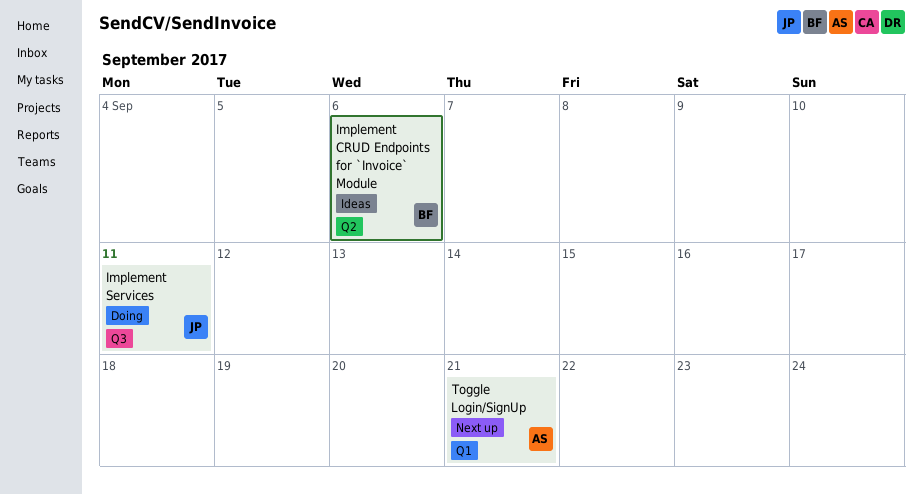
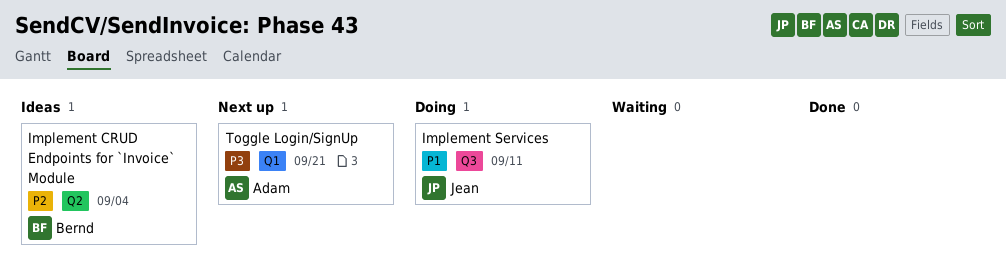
Implement CRUD Endpoints for `Invoice` Module, due: Sep 6 -> Sep 4

